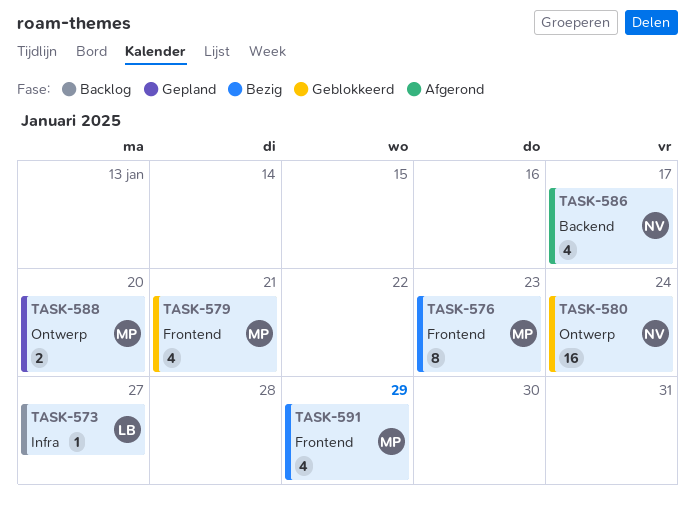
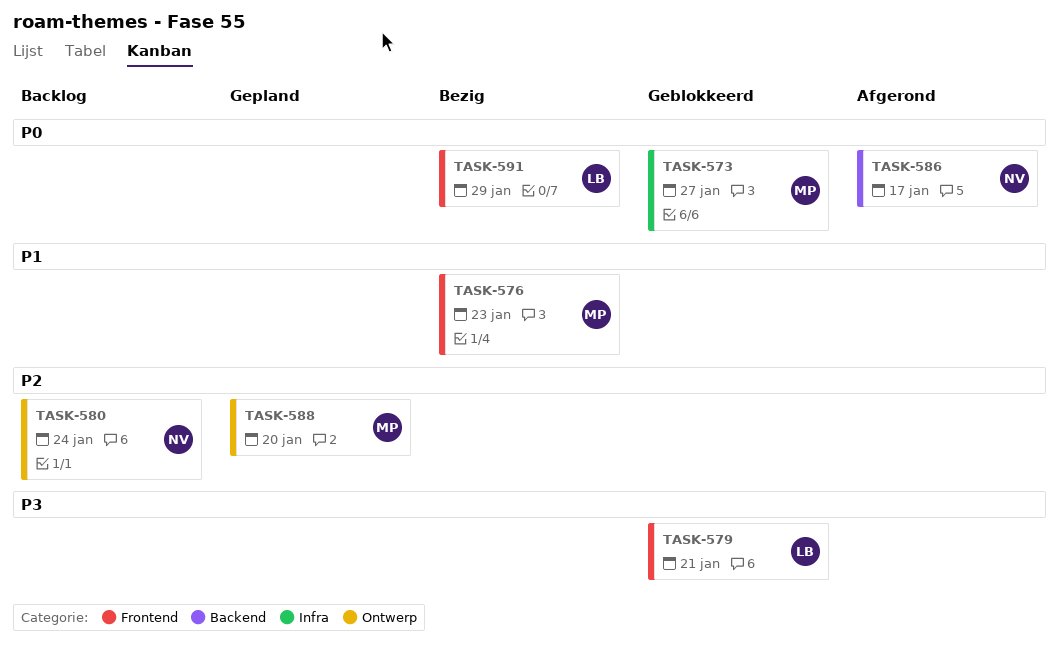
TASK-573, status: Backlog -> Geblokkeerd
TASK-573, owner: LB -> MP
TASK-579, owner: MP -> LB
TASK-580, status: Geblokkeerd -> Backlog
TASK-591, owner: MP -> LB

